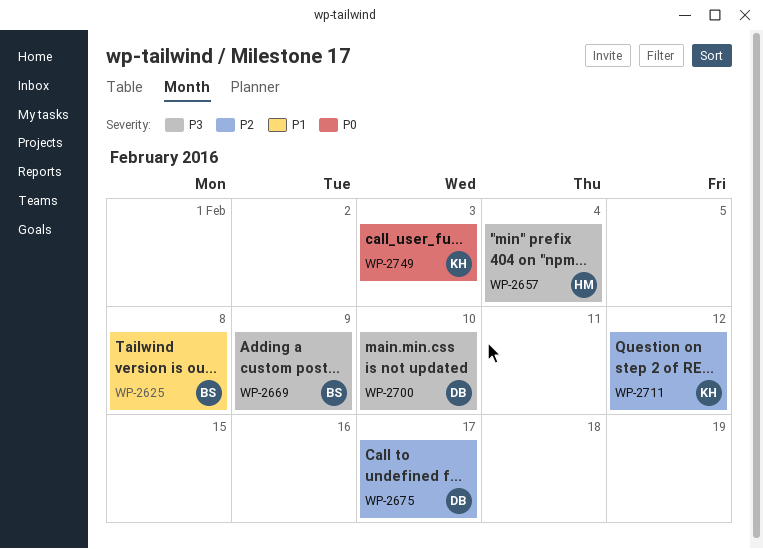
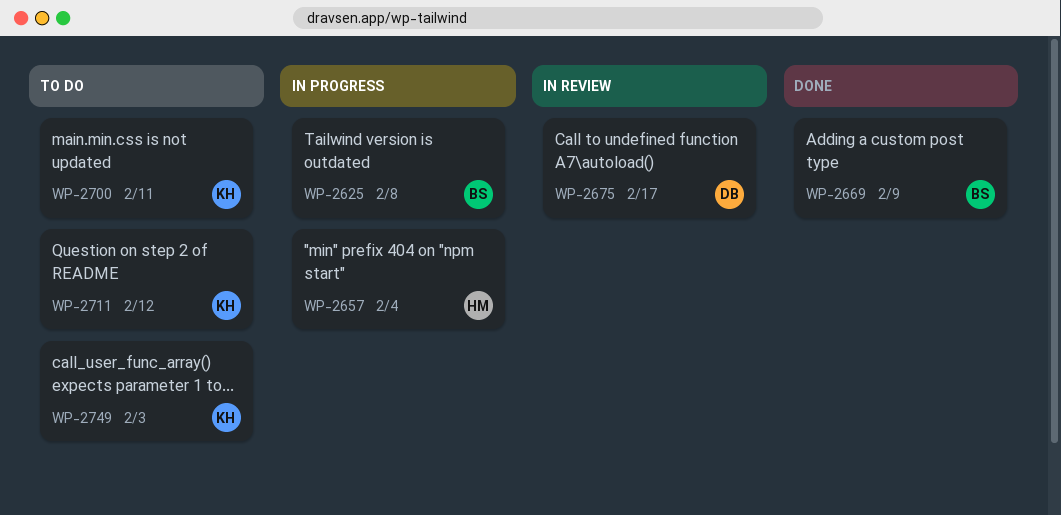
WP-2700, owner: DB -> KH
WP-2700, due: Feb 10 -> Feb 11

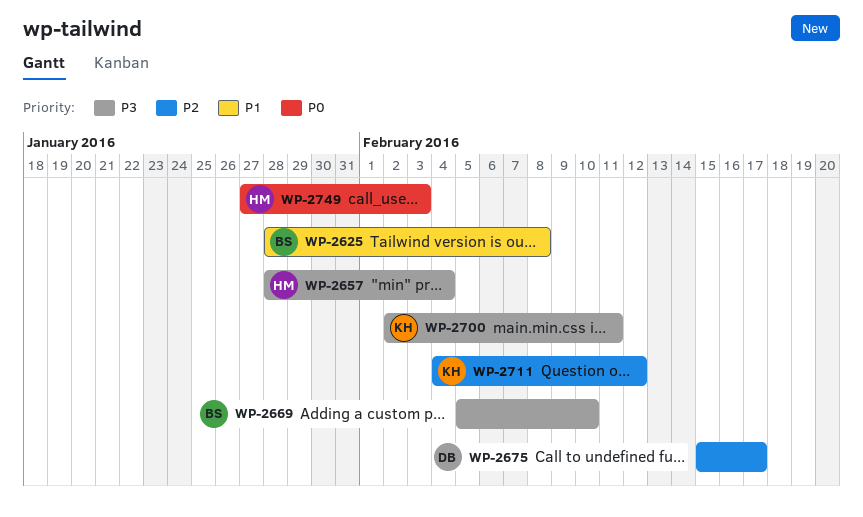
WP-2669, due: Feb 9 -> Feb 10
WP-2749, owner: KH -> HM

